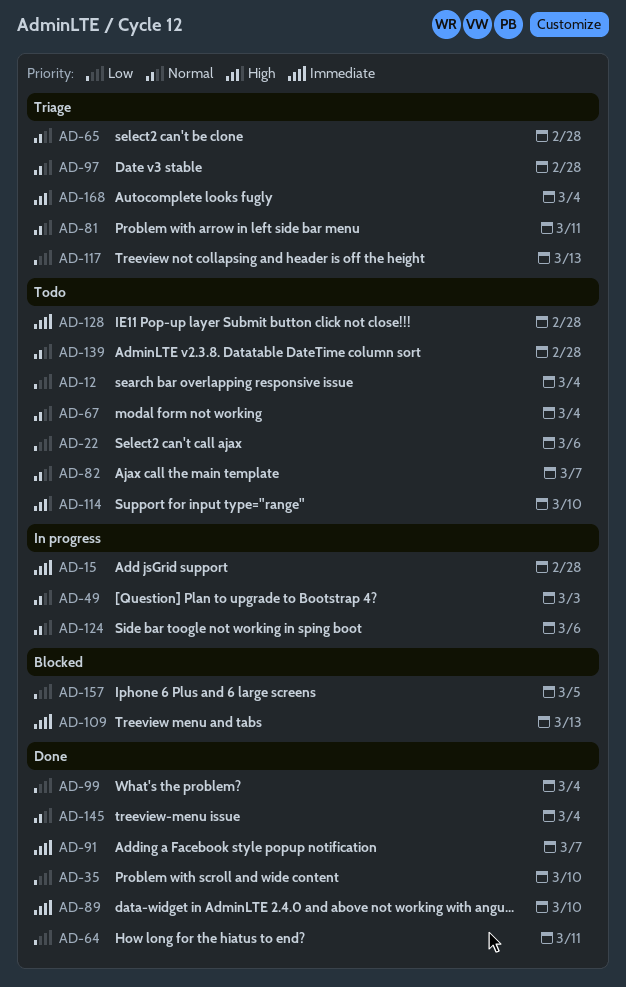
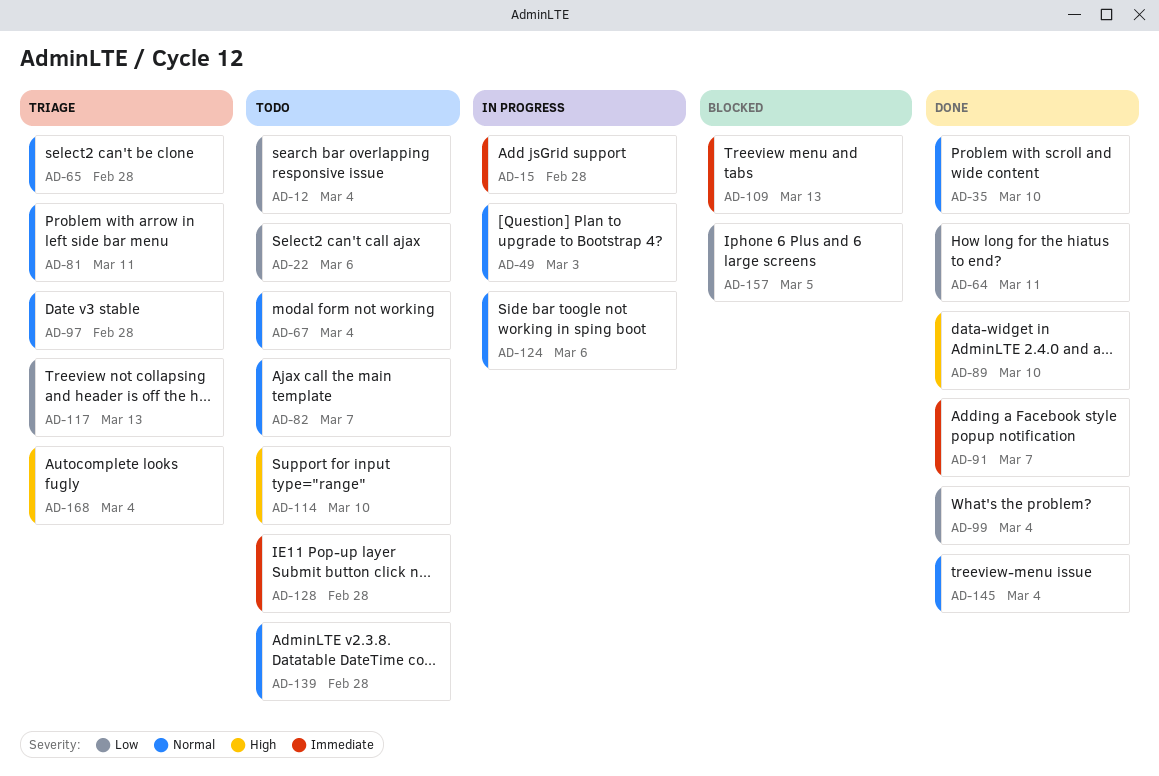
AD-35, priority: Low -> Normal
AD-89, priority: Immediate -> High

